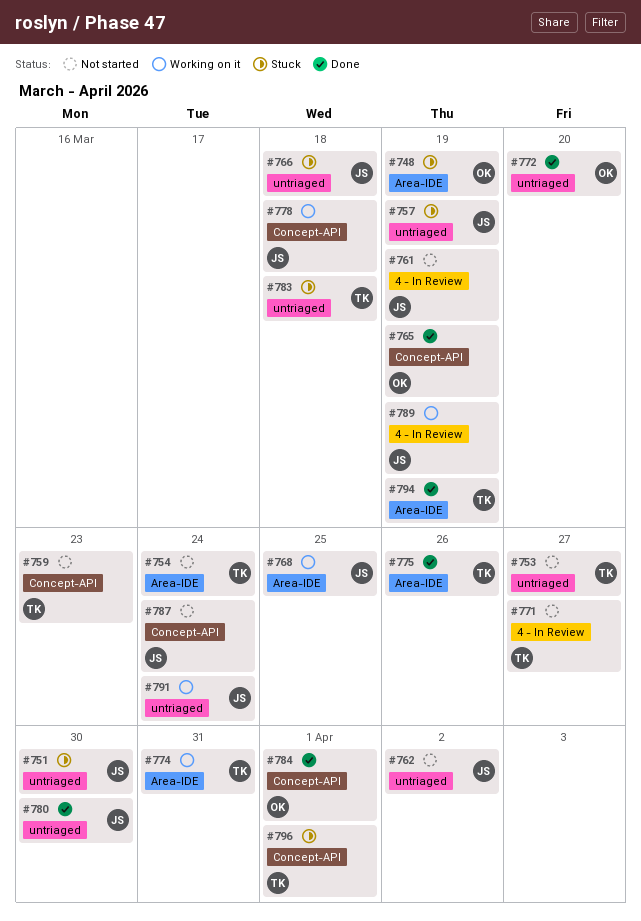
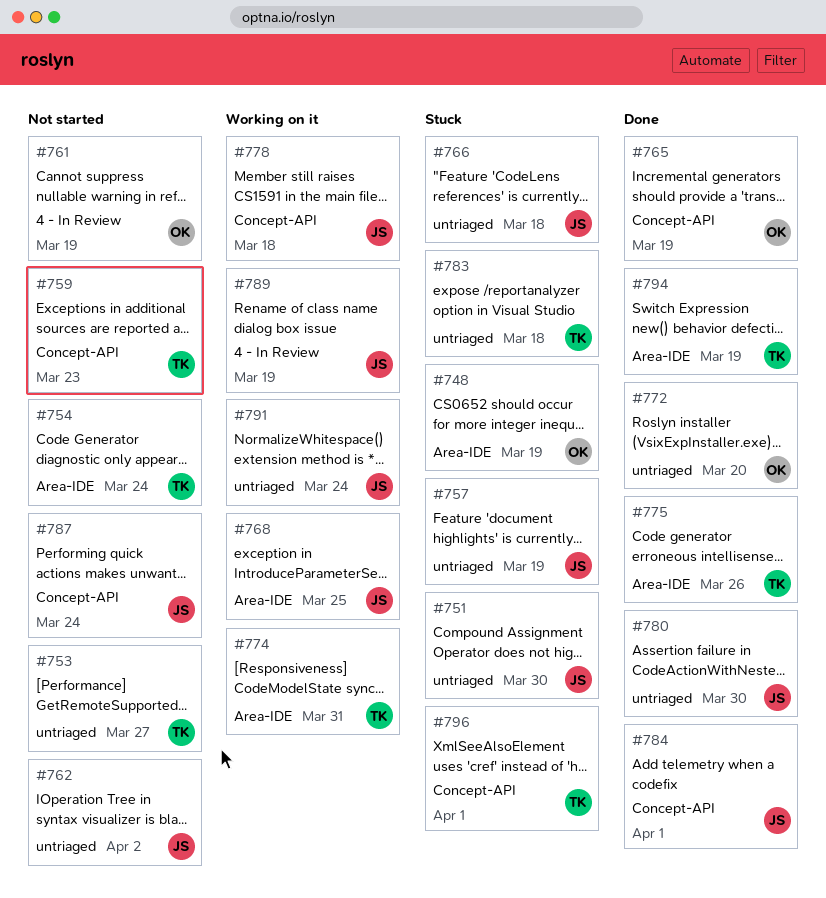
#761, owner: JS -> OK
#771: present -> none
#784, owner: OK -> JS

